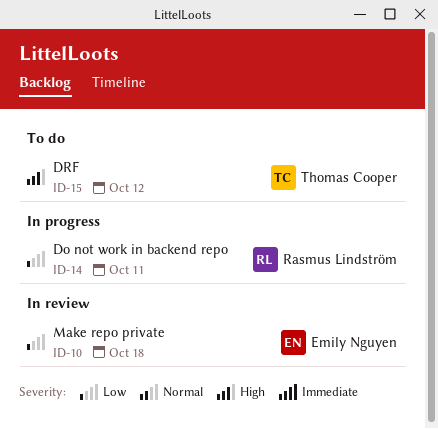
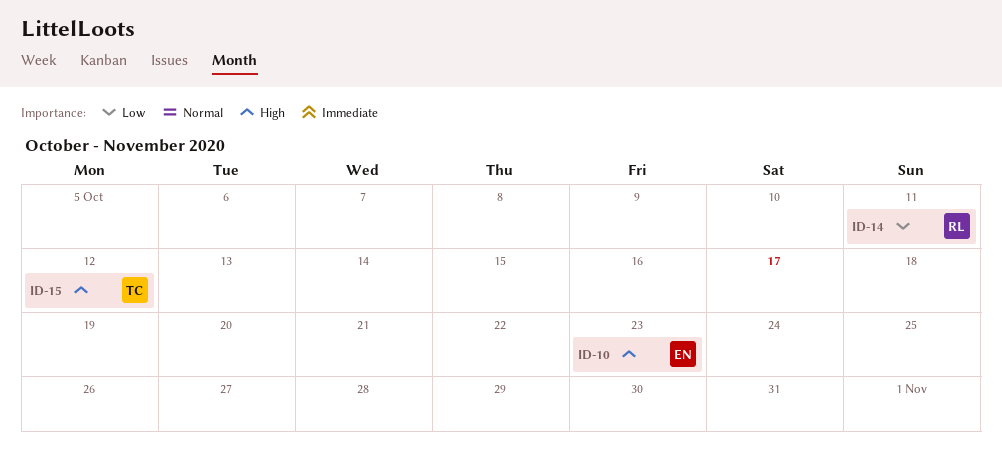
ID-10, priority: Low -> High
ID-10, due: Oct 18 -> Oct 23

